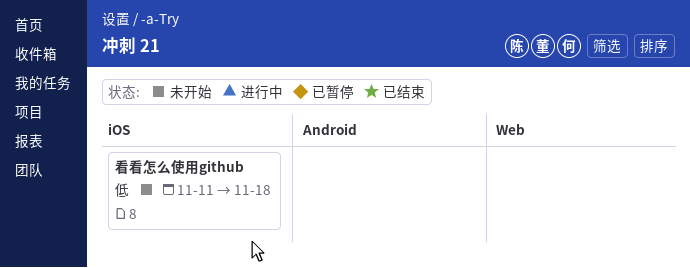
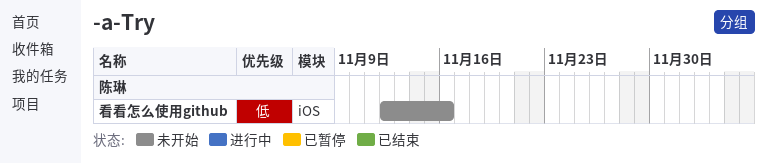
看看怎么使用github, start: Nov 11 -> Nov 12
看看怎么使用github, due: Nov 18 -> Nov 16

